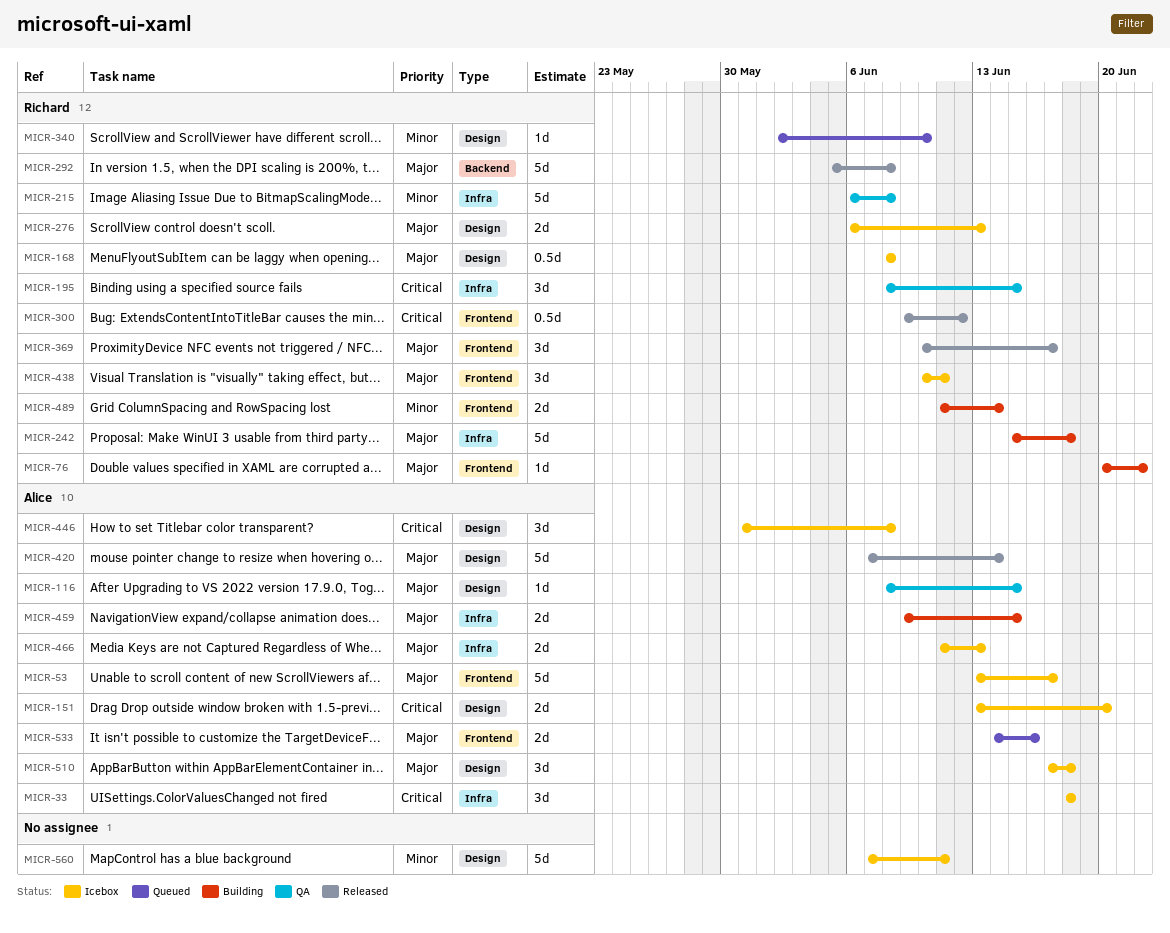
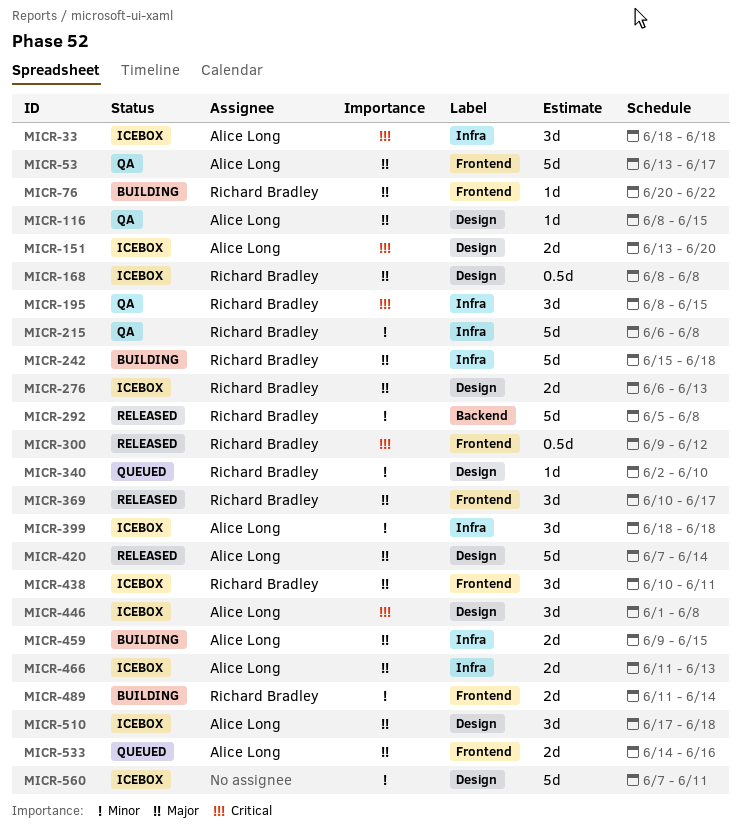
MICR-53, status: Icebox -> QA
MICR-292, priority: Major -> Minor
MICR-399: none -> present
MICR-446, start: May 31 -> Jun 1

